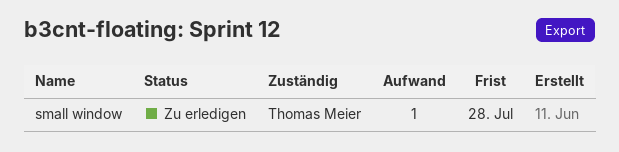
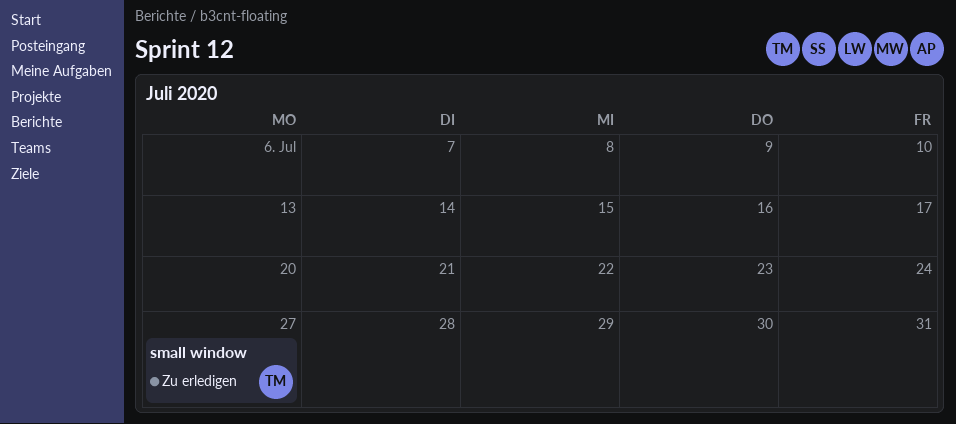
small window, due: Jul 28 -> Jul 27

